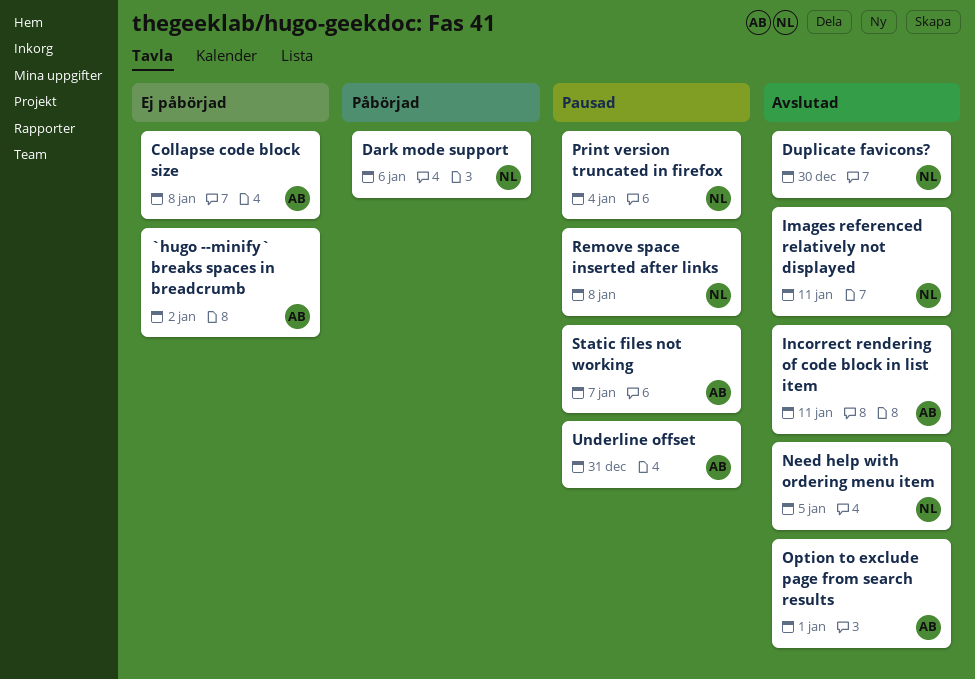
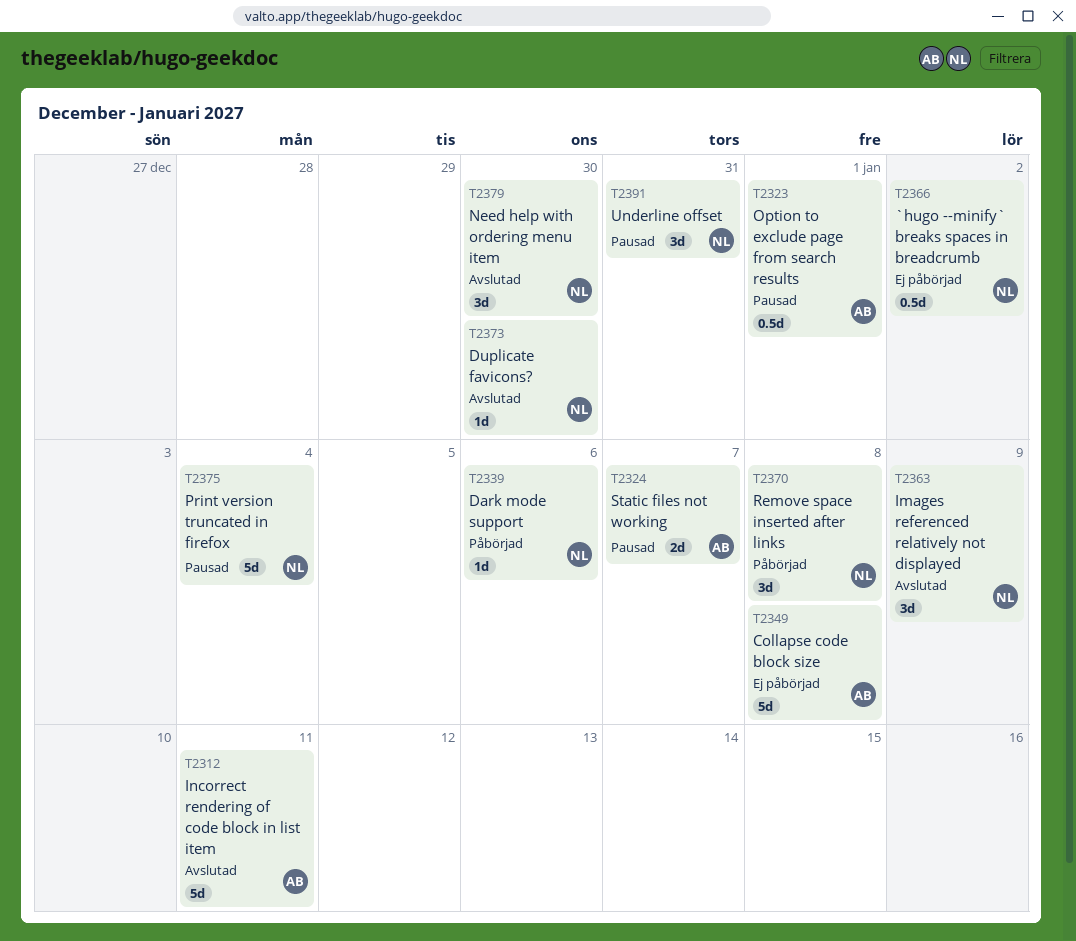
`hugo --minify` breaks spaces in breadcrumb, owner: AB -> NL
Images referenced relatively not displayed, due: Jan 11 -> Jan 9
Need help with ordering menu item, due: Jan 5 -> Dec 30
Option to exclude page from search results, status: Avslutad -> Pausad
Remove space inserted after links, status: Pausad -> Påbörjad
Underline offset, owner: AB -> NL

